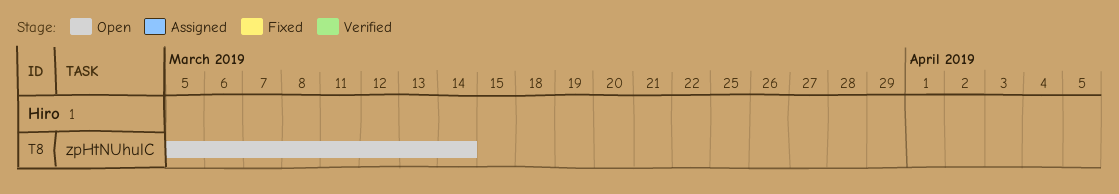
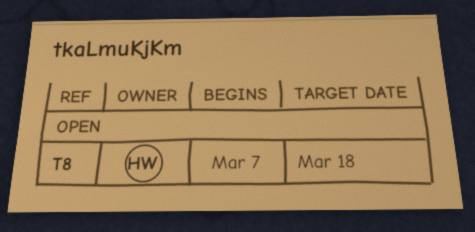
T8, start: Mar 5 -> Mar 7
T8, due: Mar 14 -> Mar 18

